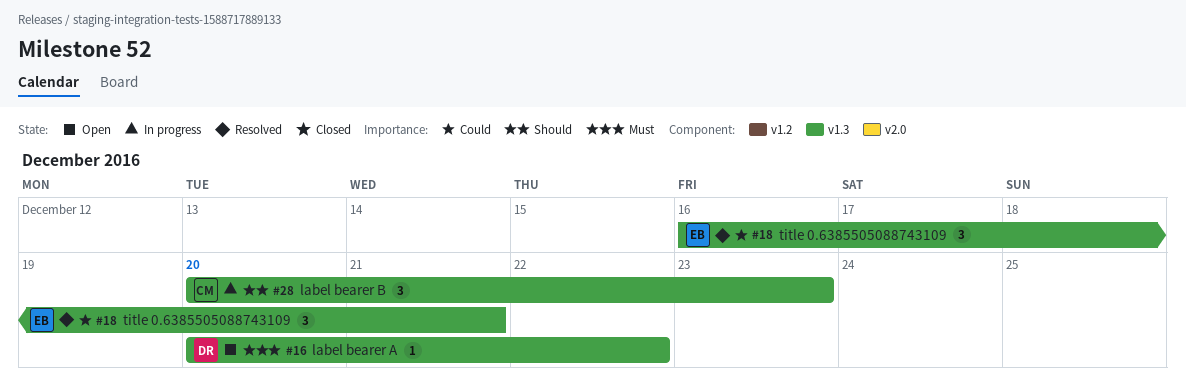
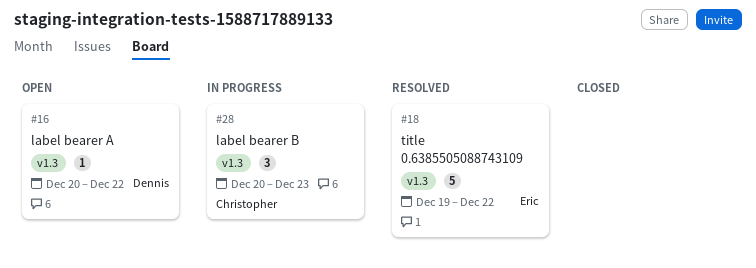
#18, estimate: 3 -> 5
#18, start: Dec 16 -> Dec 19
#18, due: Dec 21 -> Dec 22

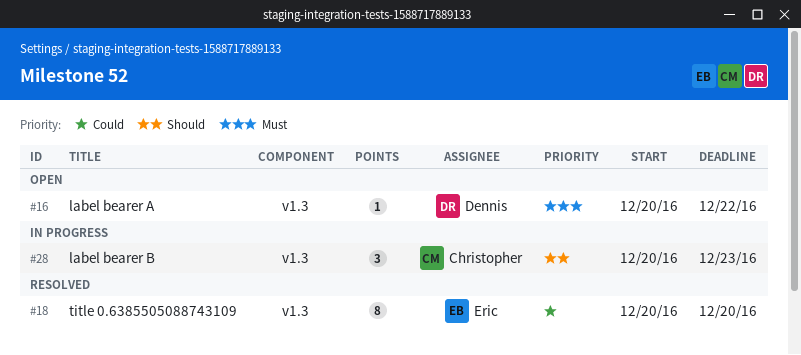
#18, estimate: 5 -> 8
#18, start: Dec 19 -> Dec 20
#18, due: Dec 22 -> Dec 20

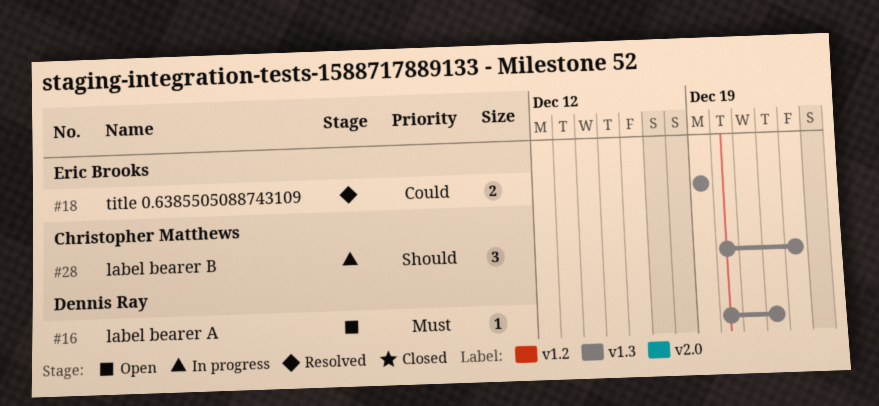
#18, estimate: 8 -> 2
#18, start: Dec 20 -> Dec 19
#18, due: Dec 20 -> Dec 19

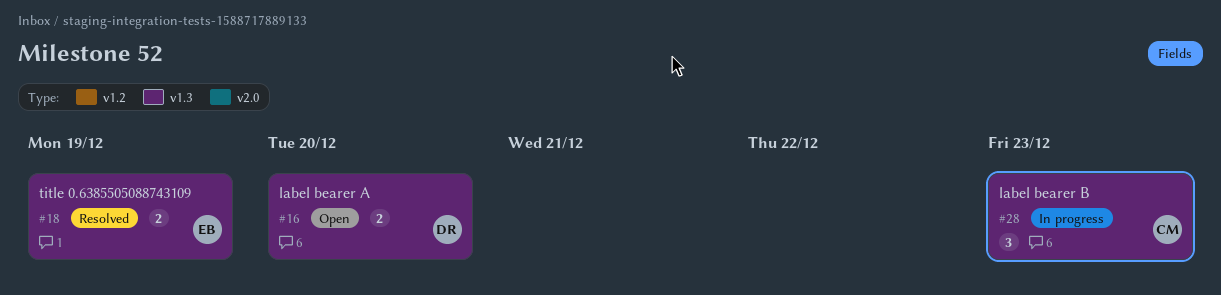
#16, estimate: 1 -> 2
#16, due: Dec 22 -> Dec 20

